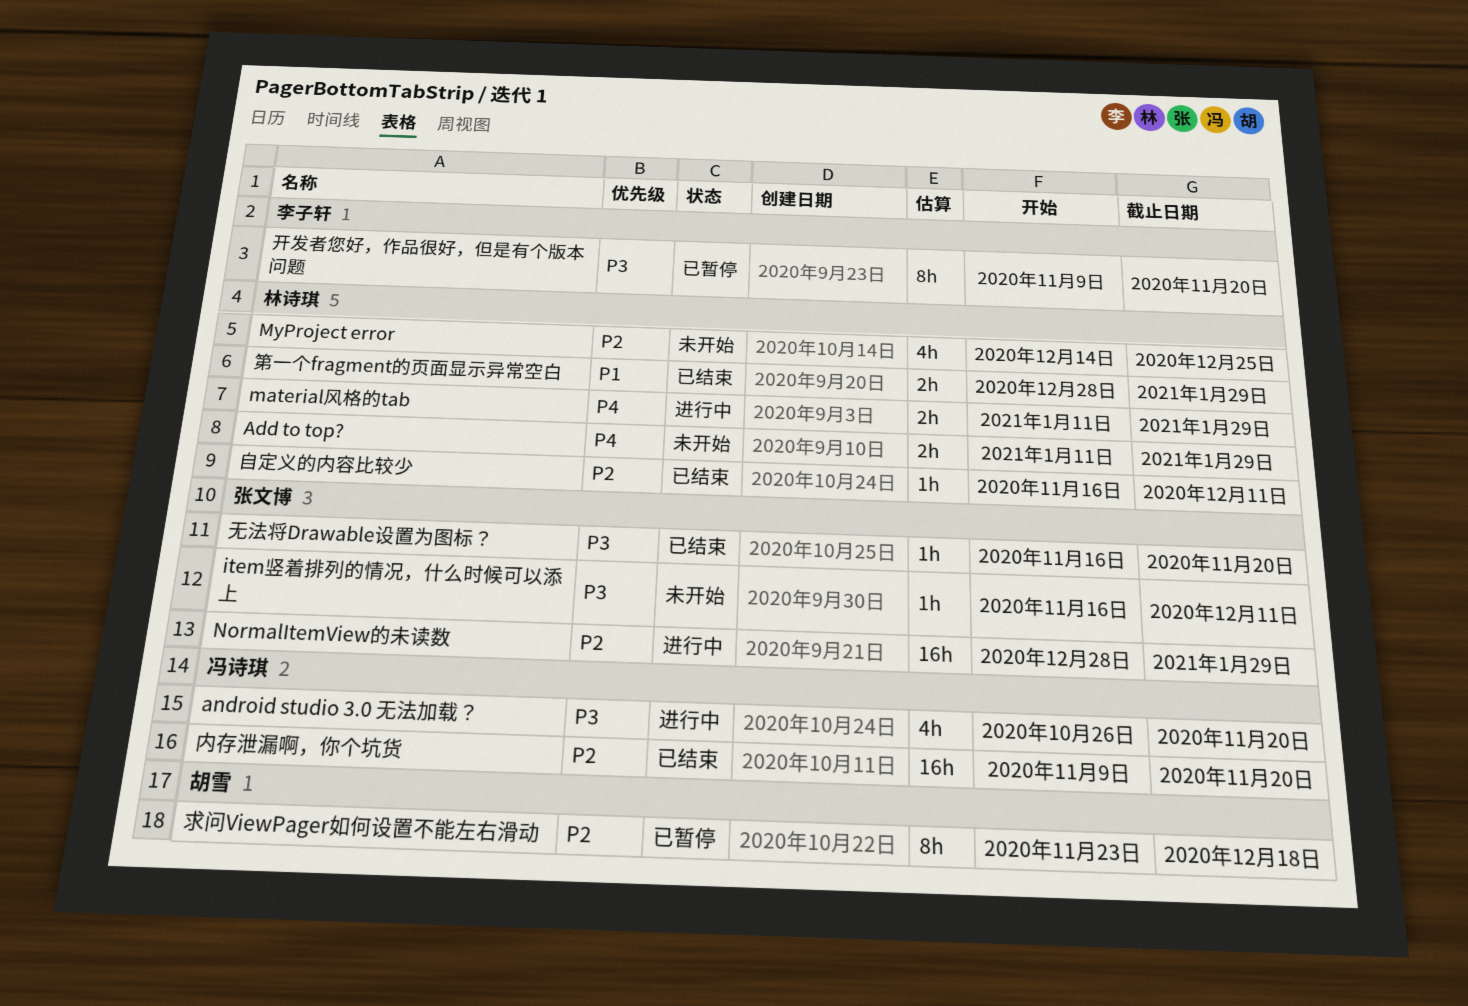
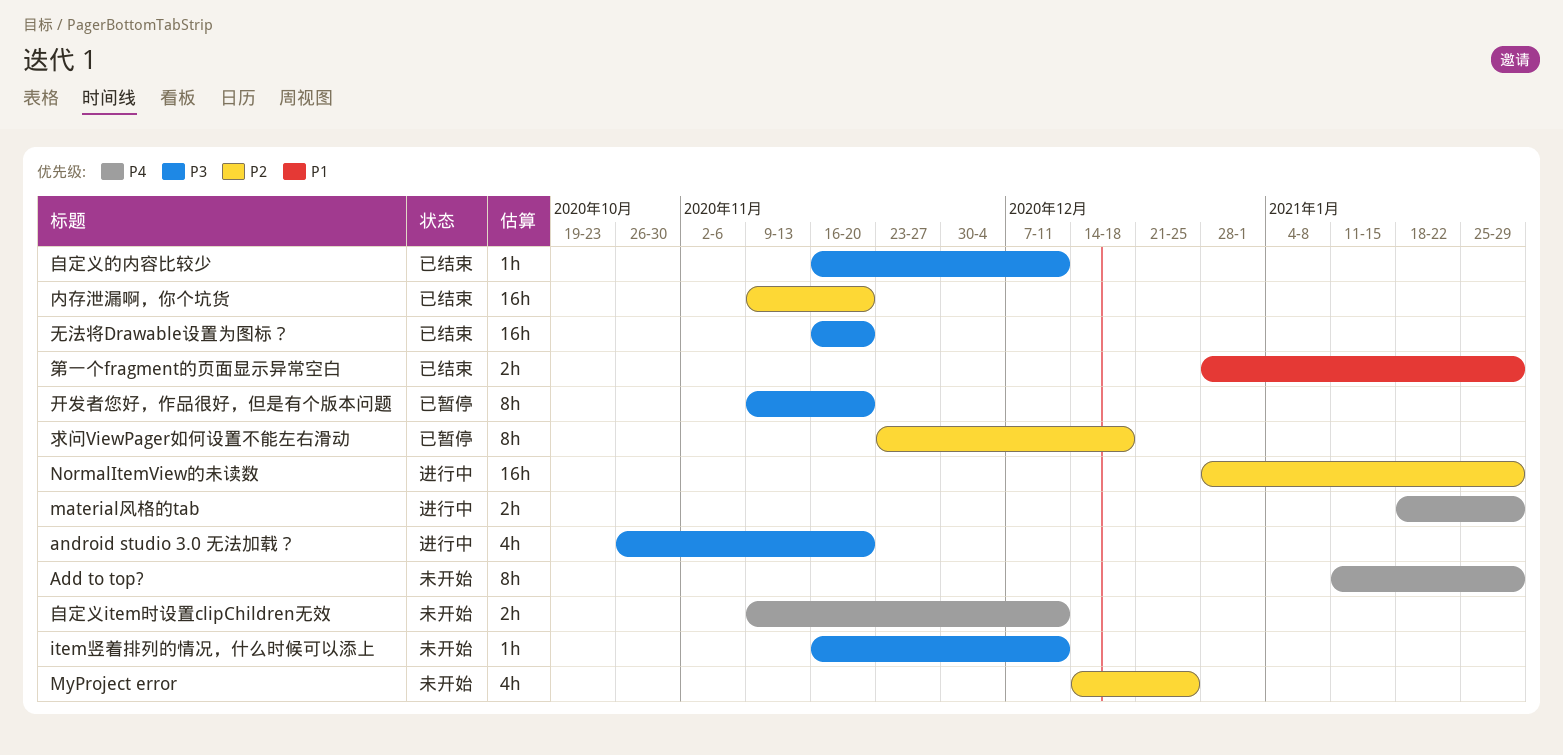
Add to top?, estimate: 2h -> 8h
material风格的tab, start: Jan 11 -> Jan 18
无法将Drawable设置为图标？, estimate: 1h -> 16h
自定义item时设置clipChildren无效: none -> present
自定义的内容比较少, priority: P2 -> P3

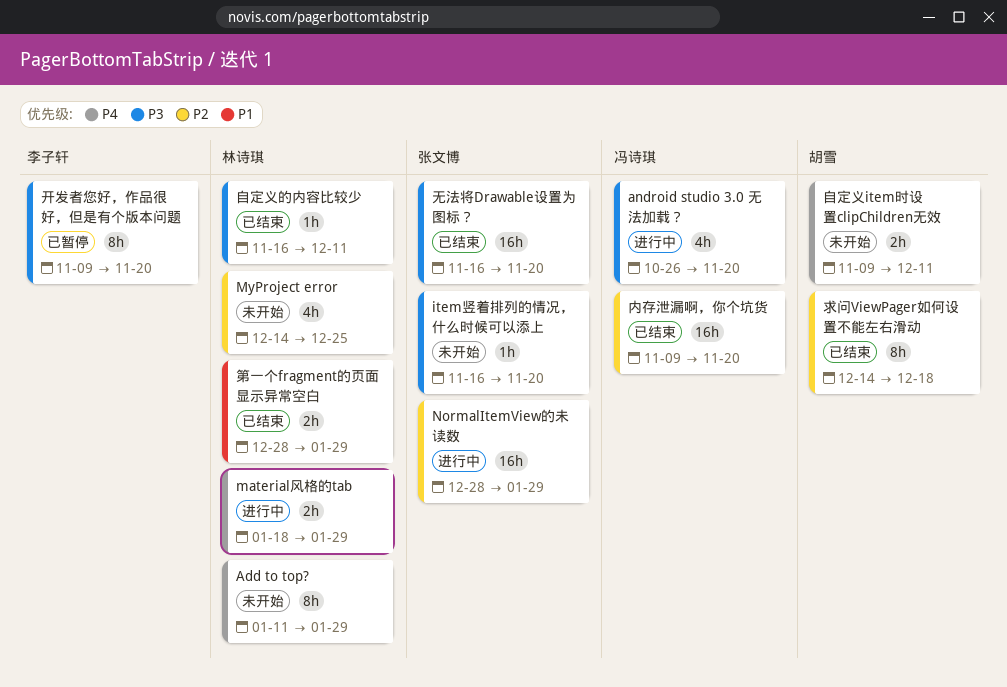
item竖着排列的情况，什么时候可以添上, due: Dec 11 -> Nov 20
求问ViewPager如何设置不能左右滑动, status: 已暂停 -> 已结束
求问ViewPager如何设置不能左右滑动, start: Nov 23 -> Dec 14

